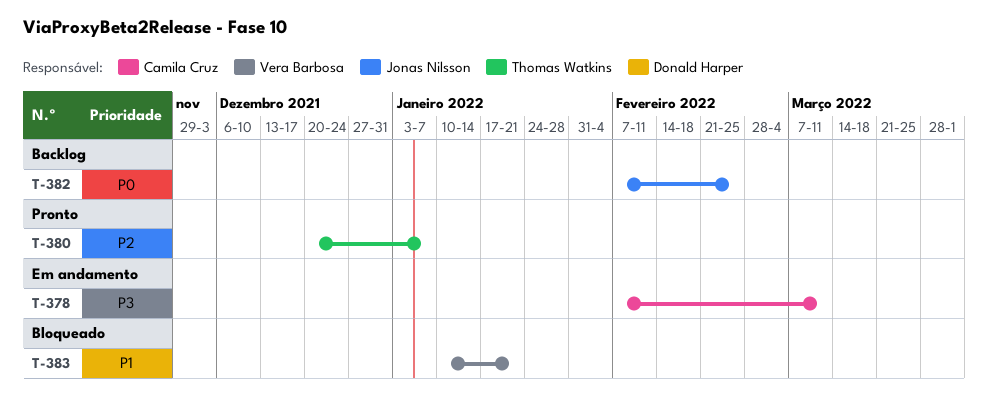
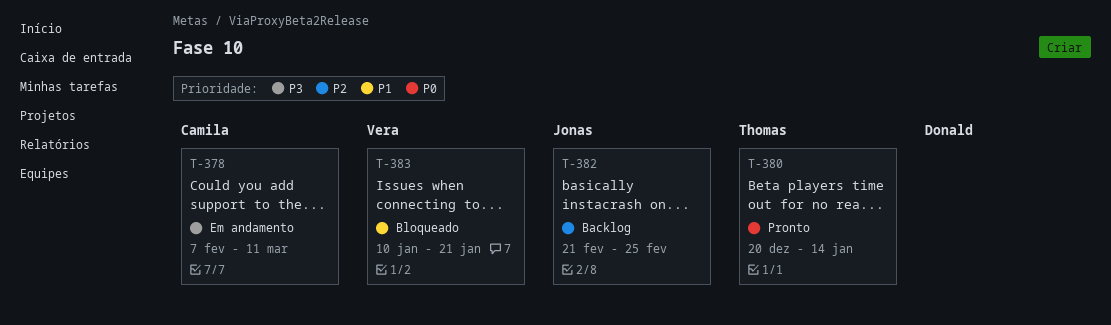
T-380, priority: P2 -> P0
T-380, due: Jan 7 -> Jan 14
T-382, priority: P0 -> P2
T-382, start: Feb 7 -> Feb 21

